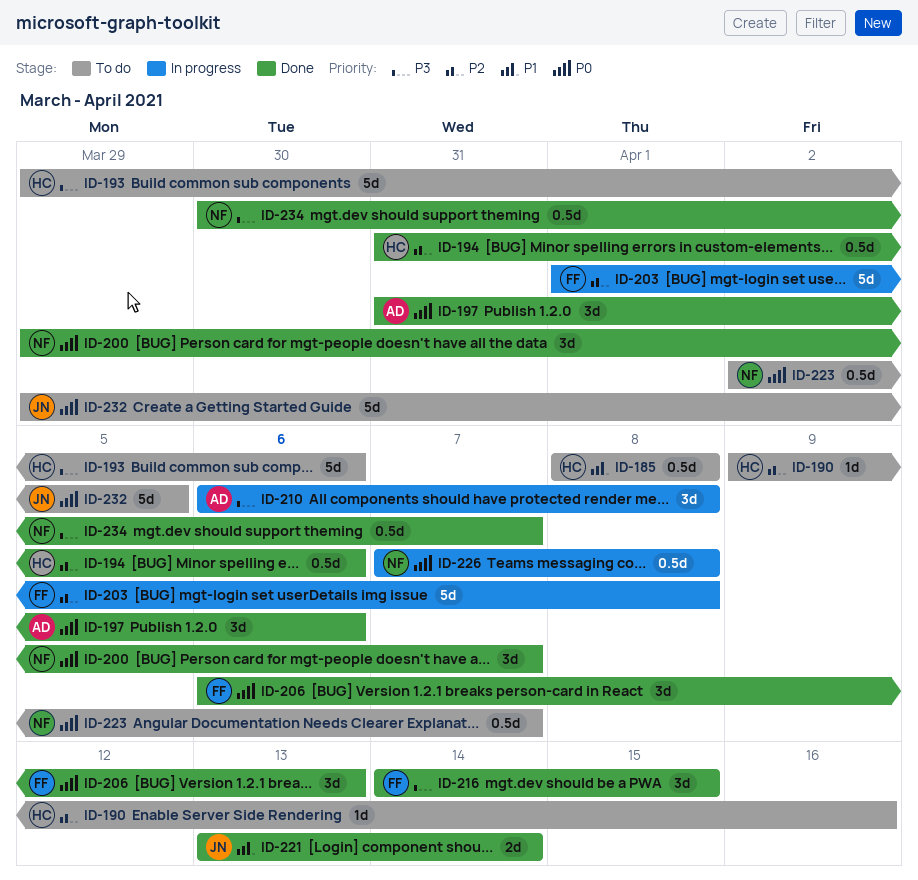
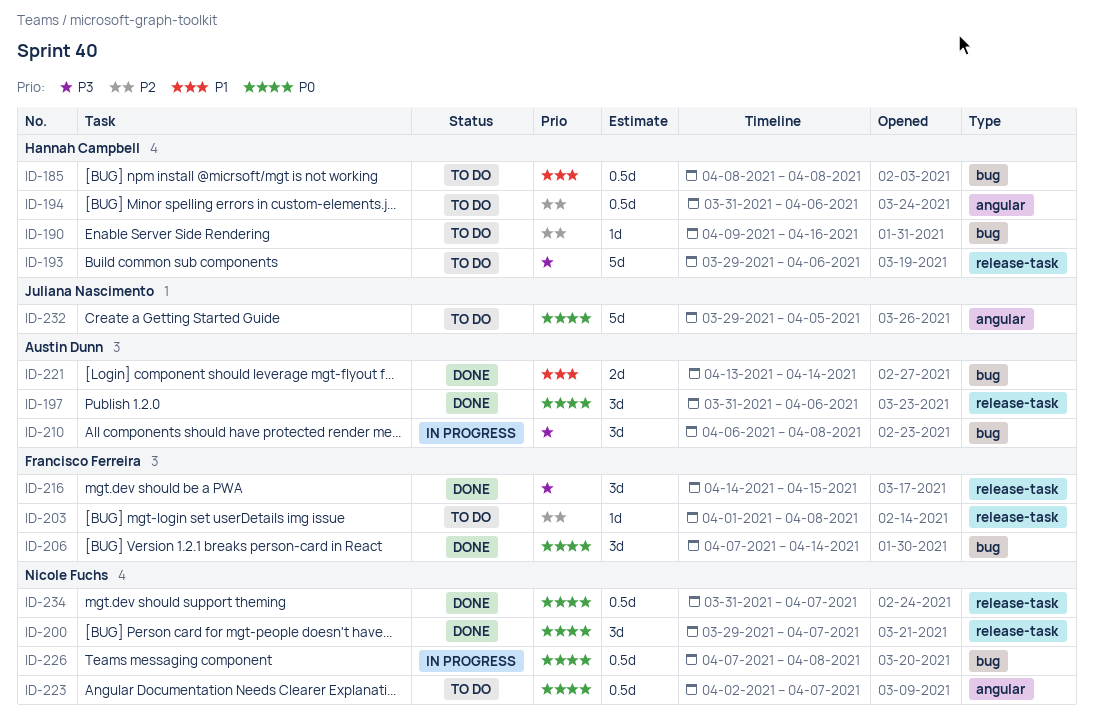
ID-194, status: Done -> To do
ID-203, status: In progress -> To do
ID-203, estimate: 5d -> 1d
ID-206, start: Apr 6 -> Apr 7
ID-206, due: Apr 13 -> Apr 14
ID-221, owner: Juliana Nascimento -> Austin Dunn
ID-234, priority: P3 -> P0
ID-234, start: Mar 30 -> Mar 31

